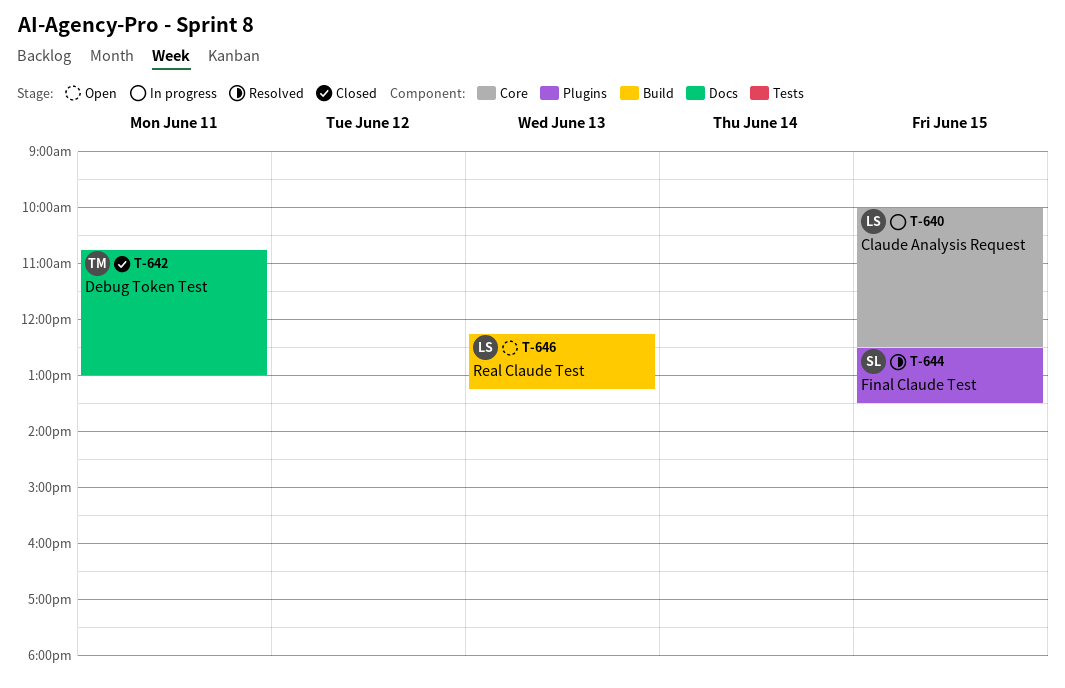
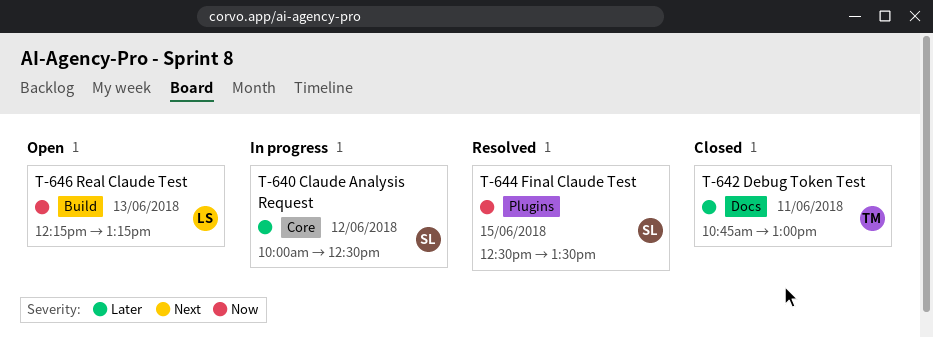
T-640, owner: LS -> SL
T-640, day: Jun 15 -> Jun 12

